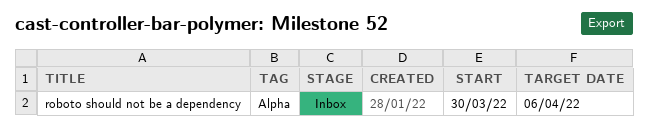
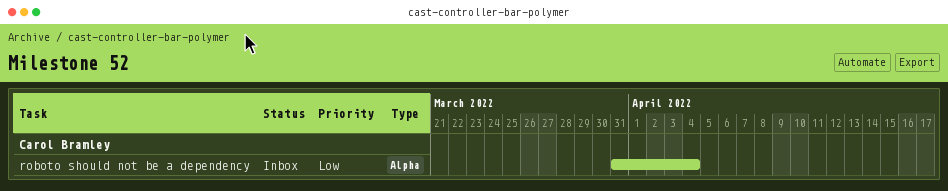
roboto should not be a dependency, start: Mar 30 -> Mar 31
roboto should not be a dependency, due: Apr 6 -> Apr 4

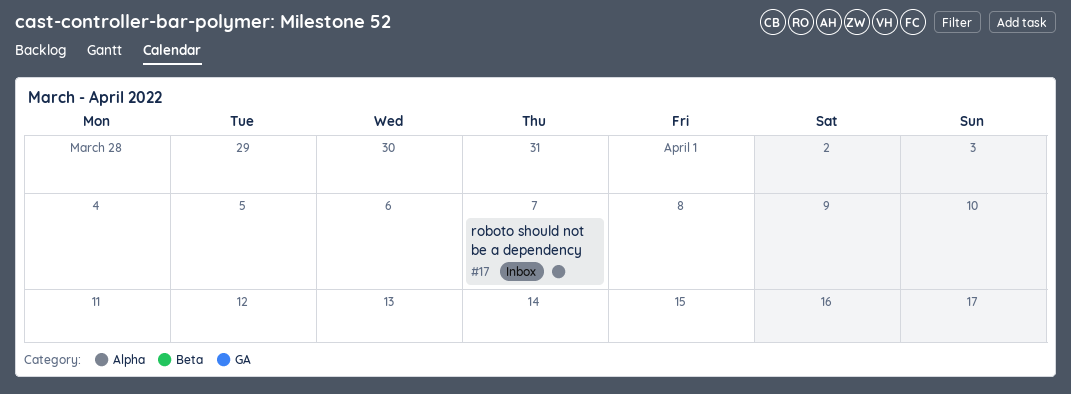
roboto should not be a dependency, due: Apr 4 -> Apr 7

